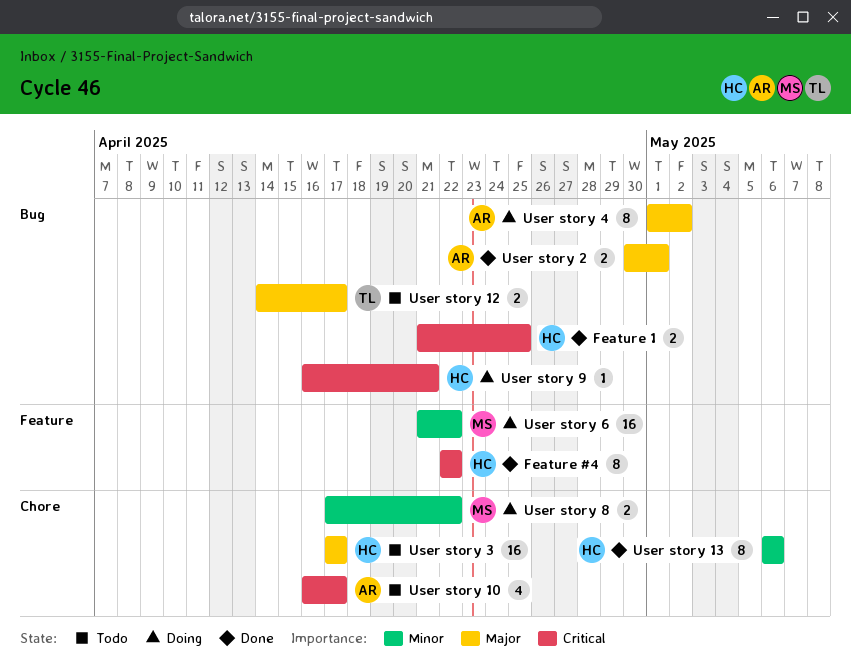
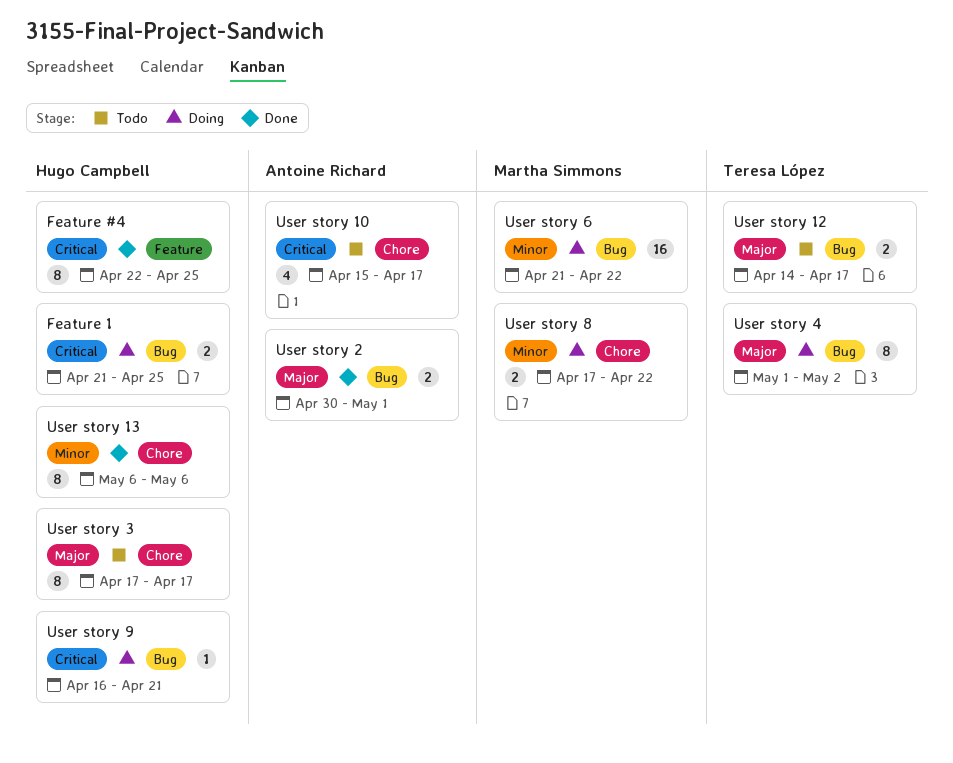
Feature #4, due: Apr 22 -> Apr 25
Feature 1, status: Done -> Doing
User story 10, start: Apr 16 -> Apr 15
User story 3, estimate: 16 -> 8
User story 4, owner: Antoine Richard -> Teresa López
User story 6, label: Feature -> Bug

